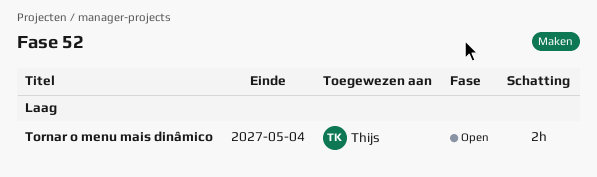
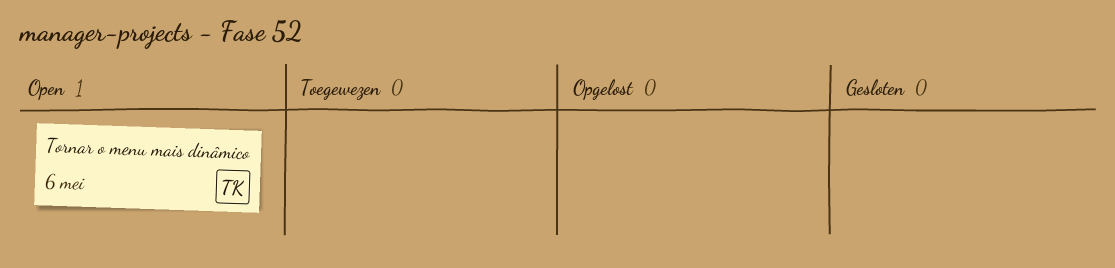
Tornar o menu mais dinâmico, due: May 4 -> May 6

